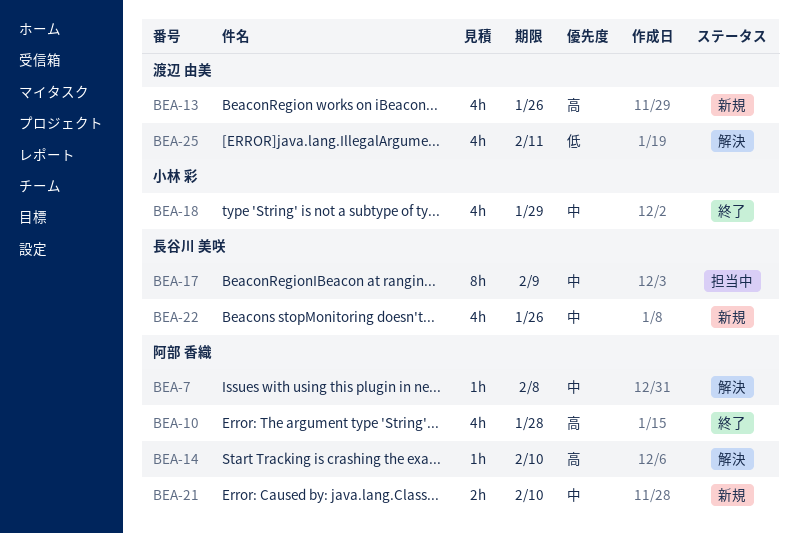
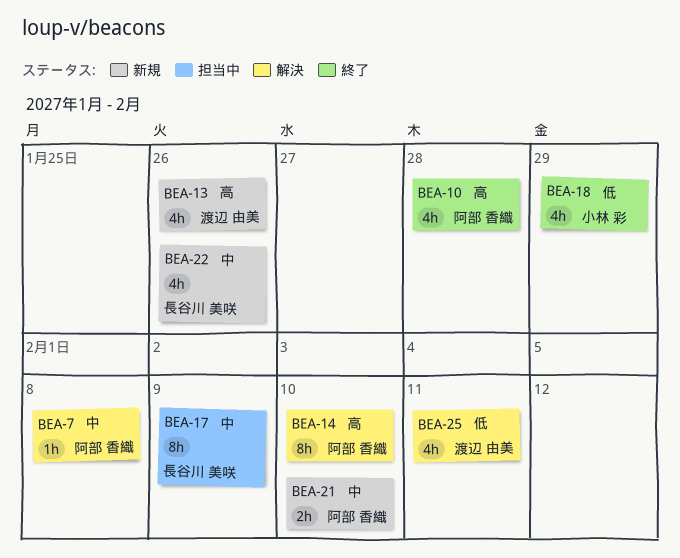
BEA-14, estimate: 1h -> 8h
BEA-18, priority: 中 -> 低

